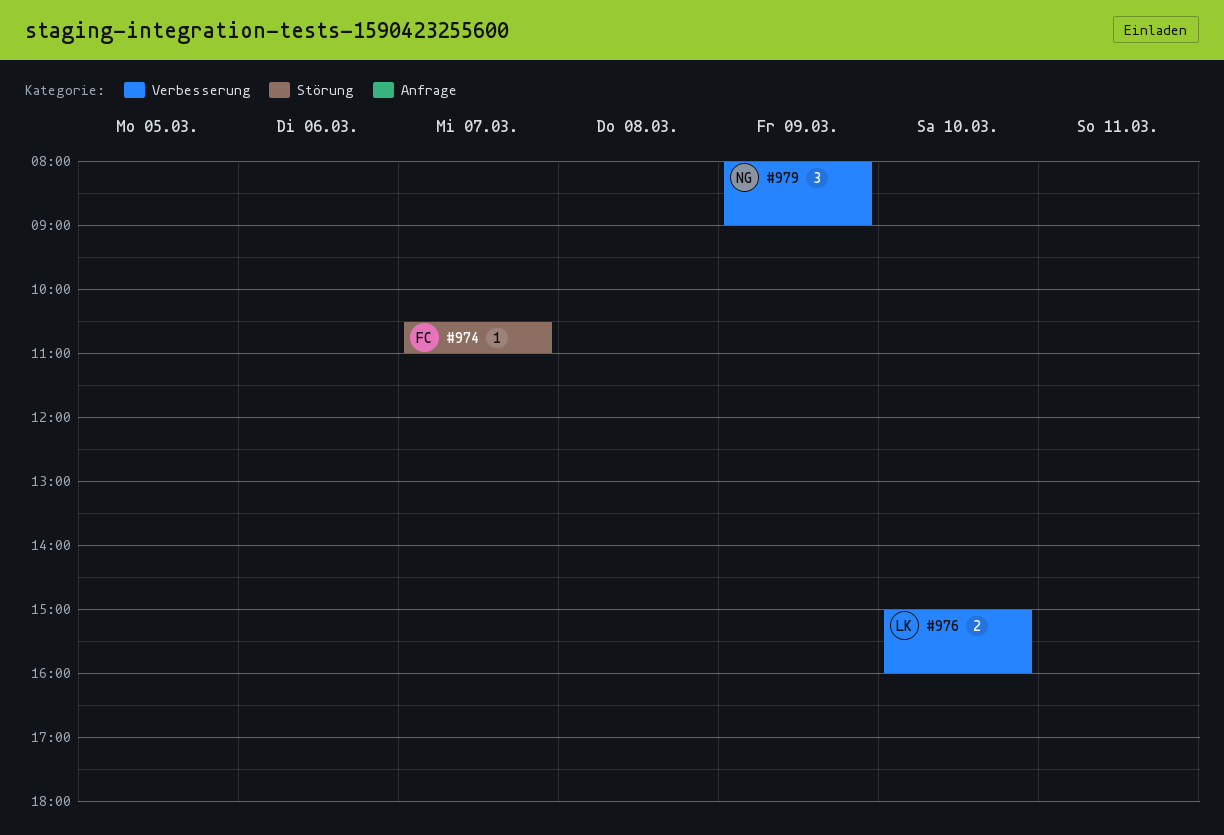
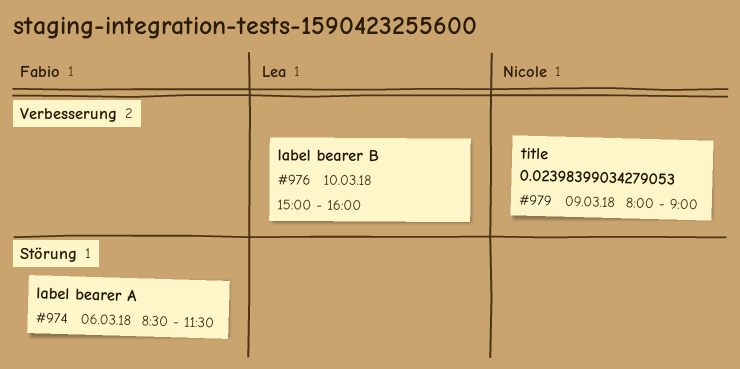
#974, day: Mar 7 -> Mar 6
#974, begins: 10:30 -> 08:30
#974, ends: 11:00 -> 11:30

